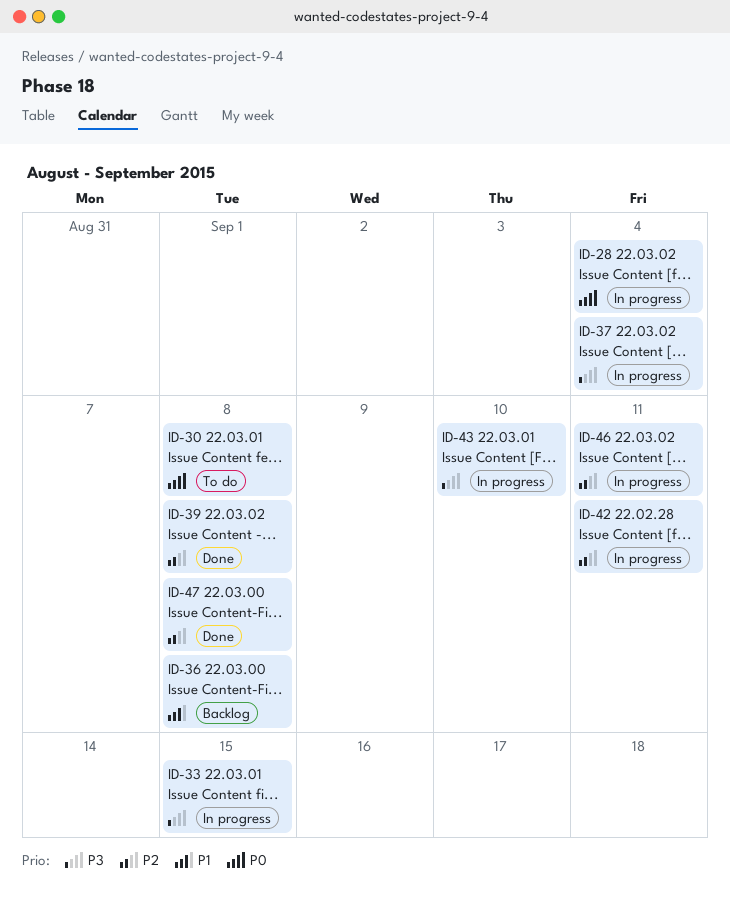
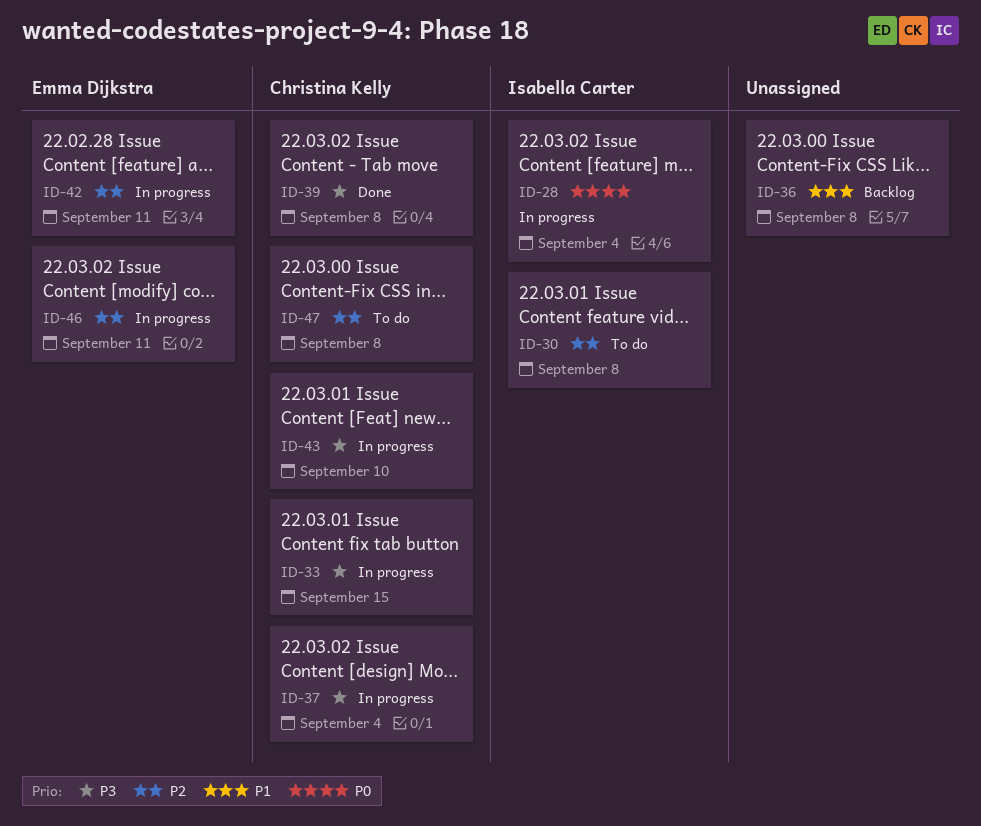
ID-30, priority: P0 -> P2
ID-39, priority: P2 -> P3
ID-47, status: Done -> To do

